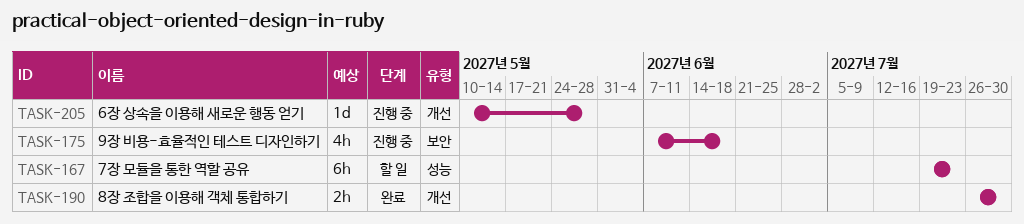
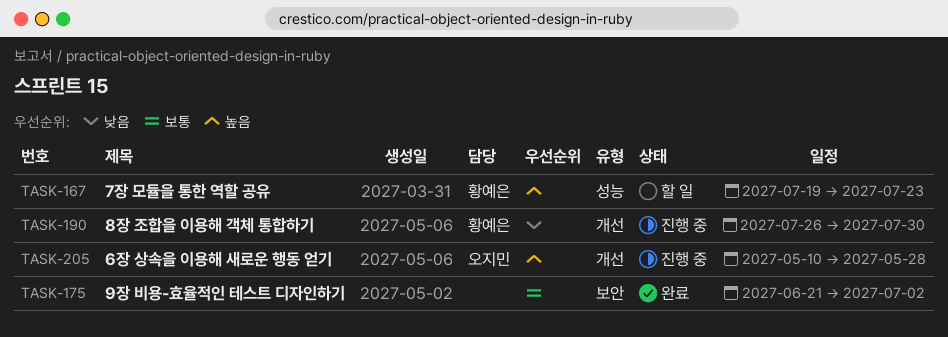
TASK-175, status: 진행 중 -> 완료
TASK-175, start: Jun 7 -> Jun 21
TASK-175, due: Jun 18 -> Jul 2
TASK-190, status: 완료 -> 진행 중

